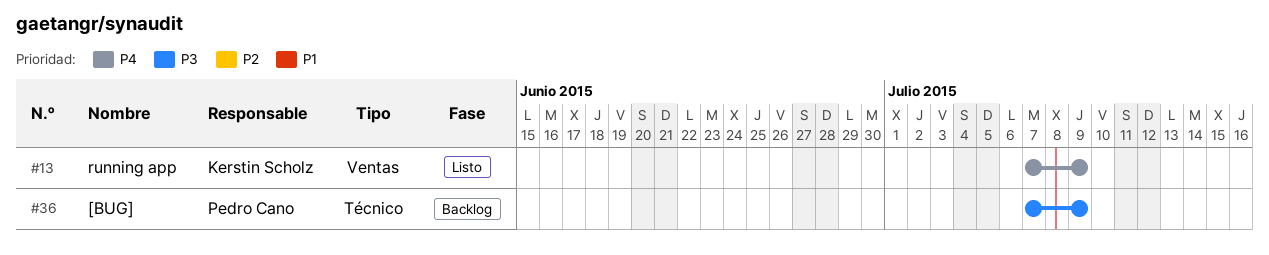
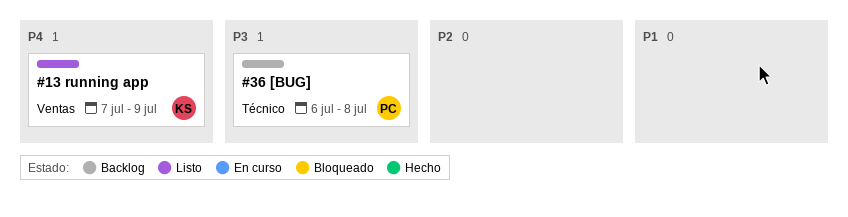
#36, start: Jul 7 -> Jul 6
#36, due: Jul 9 -> Jul 8

